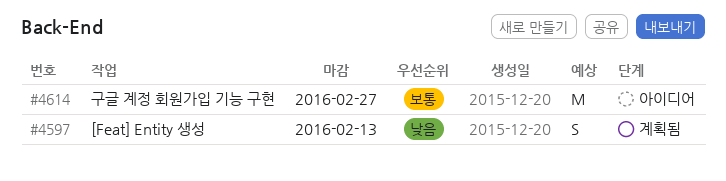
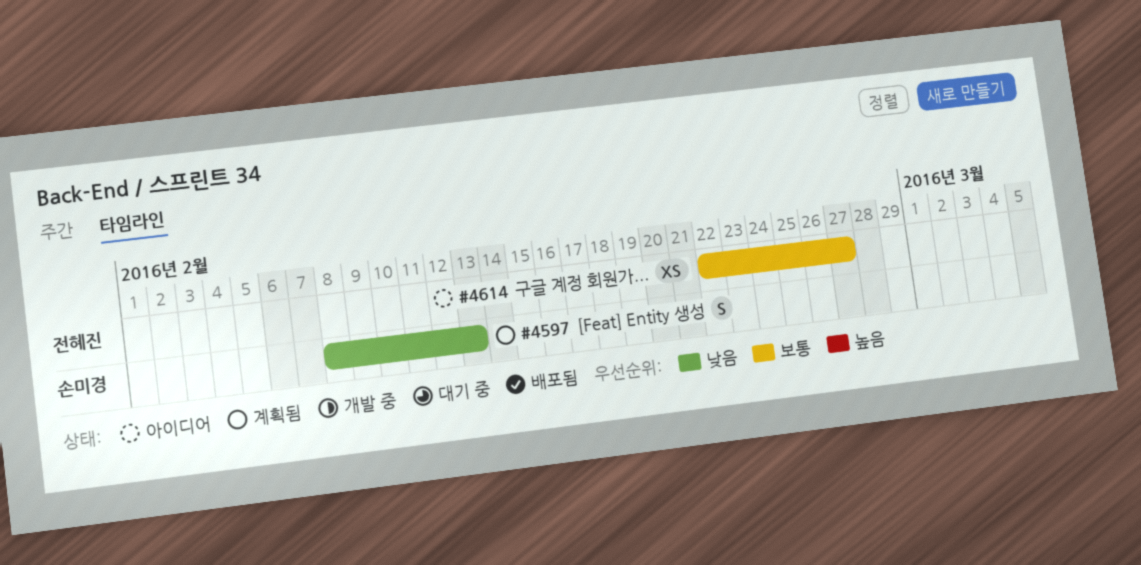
#4614, estimate: M -> XS

